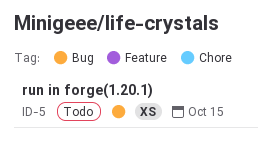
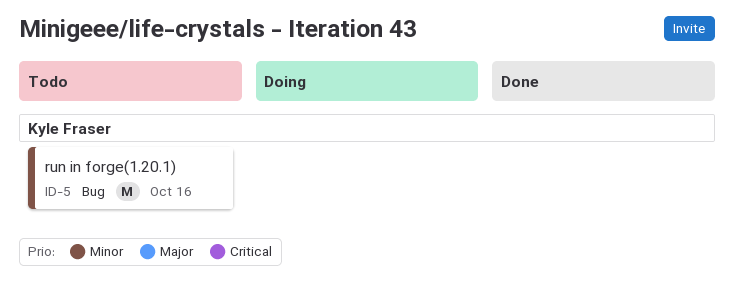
ID-5, estimate: XS -> M
ID-5, due: Oct 15 -> Oct 16

